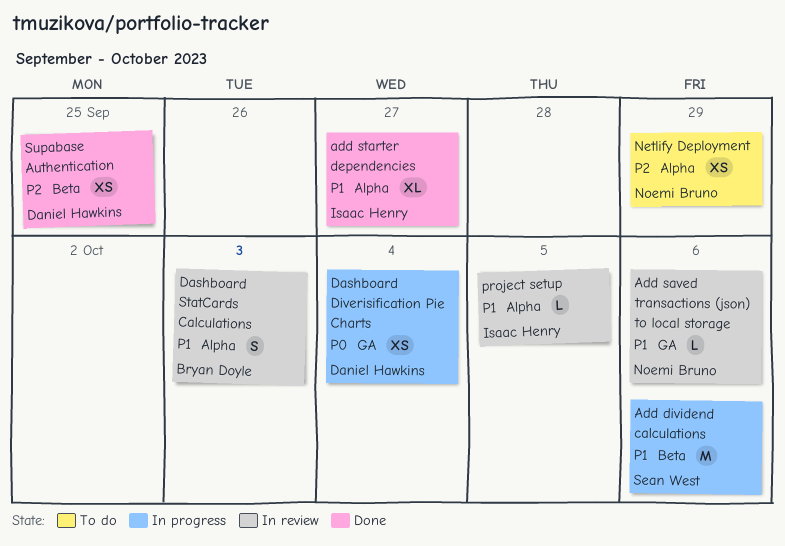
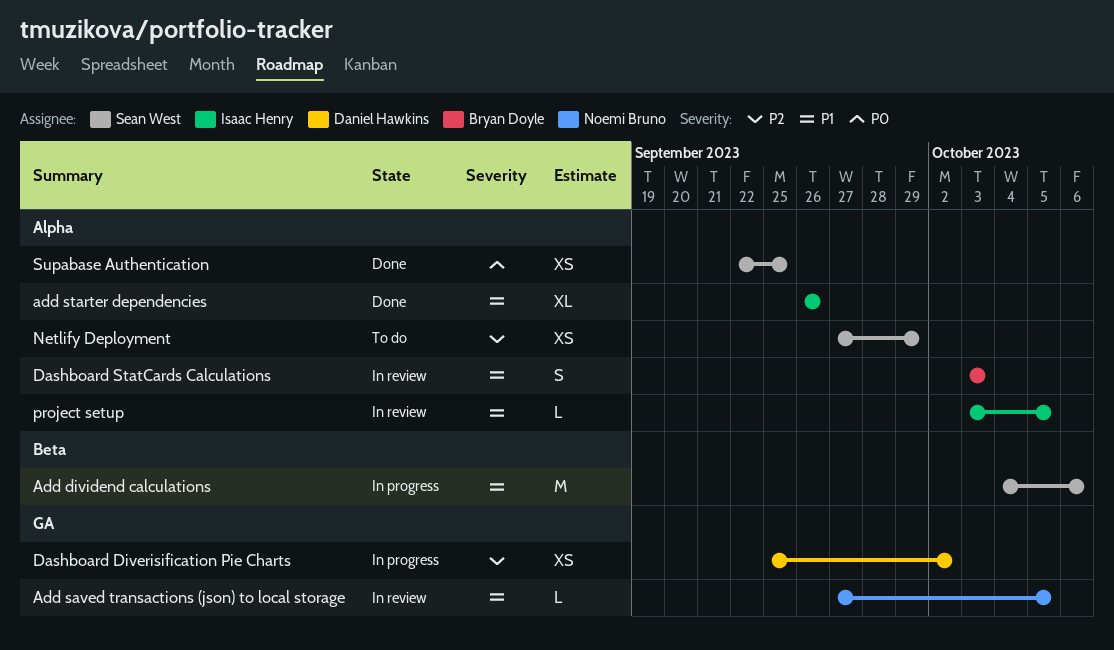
Add saved transactions (json) to local storage, due: Oct 6 -> Oct 5
add starter dependencies, due: Sep 27 -> Sep 26
Dashboard Diverisification Pie Charts, priority: P0 -> P2
Dashboard Diverisification Pie Charts, due: Oct 4 -> Oct 2
Netlify Deployment, owner: Noemi Bruno -> Sean West
Supabase Authentication, owner: Daniel Hawkins -> Sean West
Supabase Authentication, priority: P2 -> P0
Supabase Authentication, label: Beta -> Alpha

